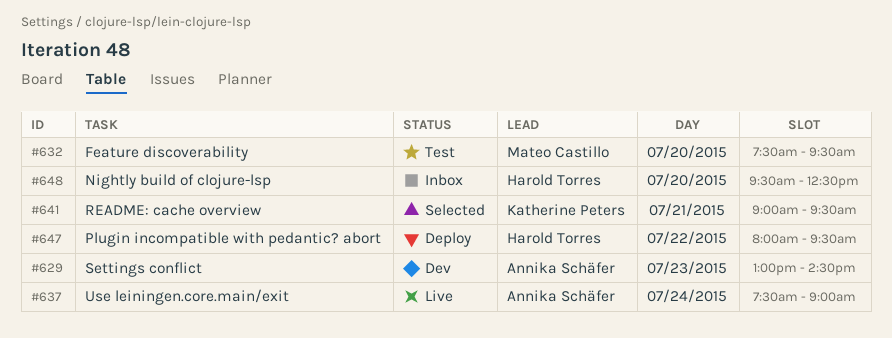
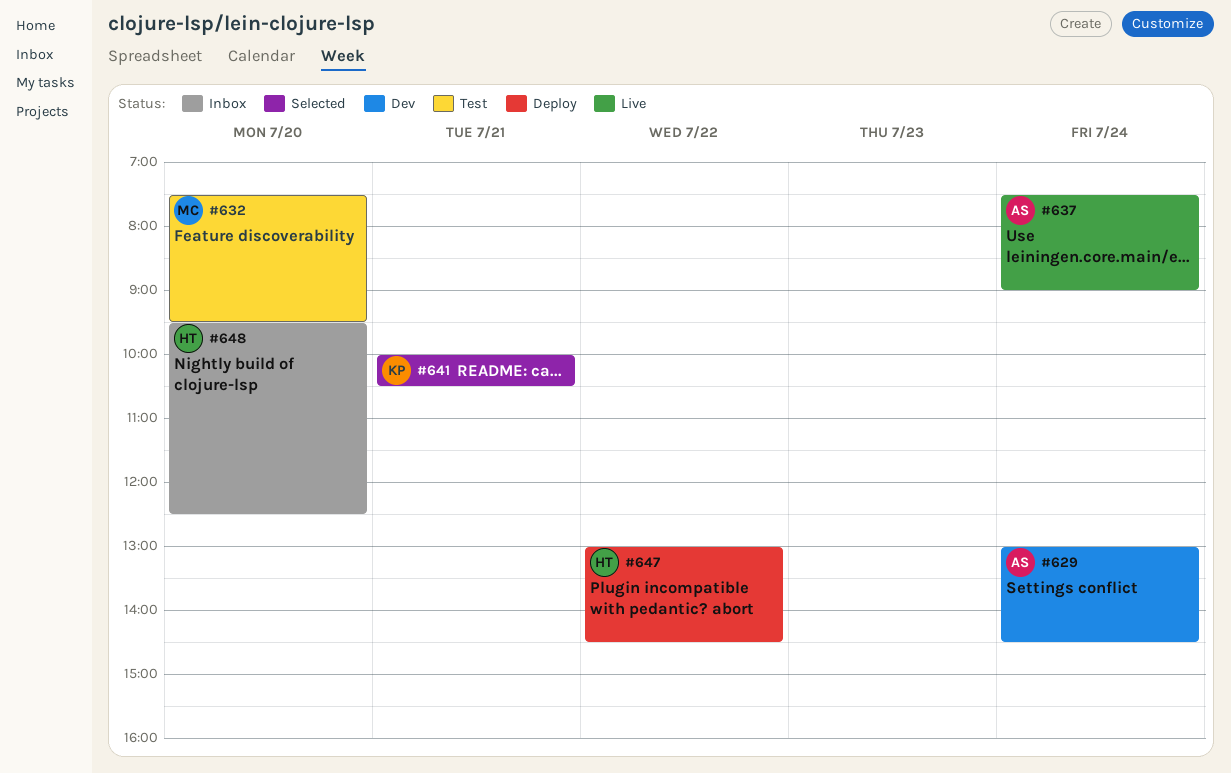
#629, day: Jul 23 -> Jul 24
#641, begins: 09:00 -> 10:00
#641, ends: 09:30 -> 10:30
#647, begins: 08:00 -> 13:00
#647, ends: 09:30 -> 14:30

